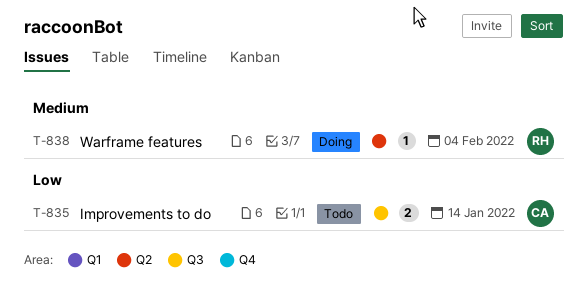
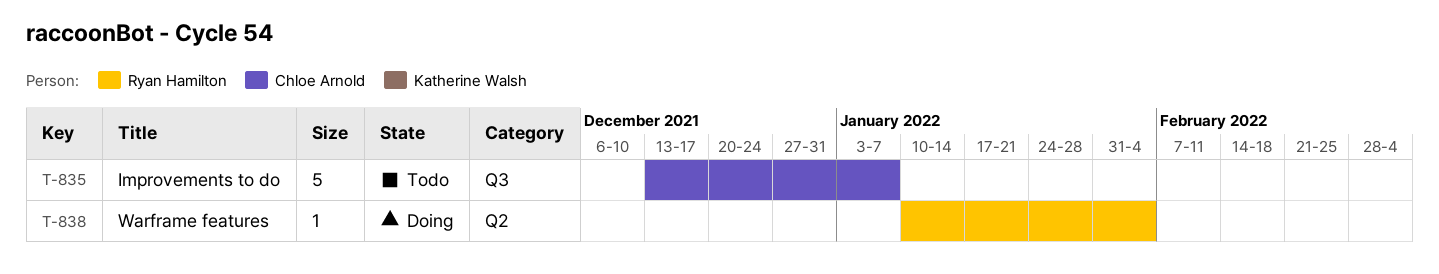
T-835, estimate: 2 -> 5
T-835, due: Jan 14 -> Jan 7

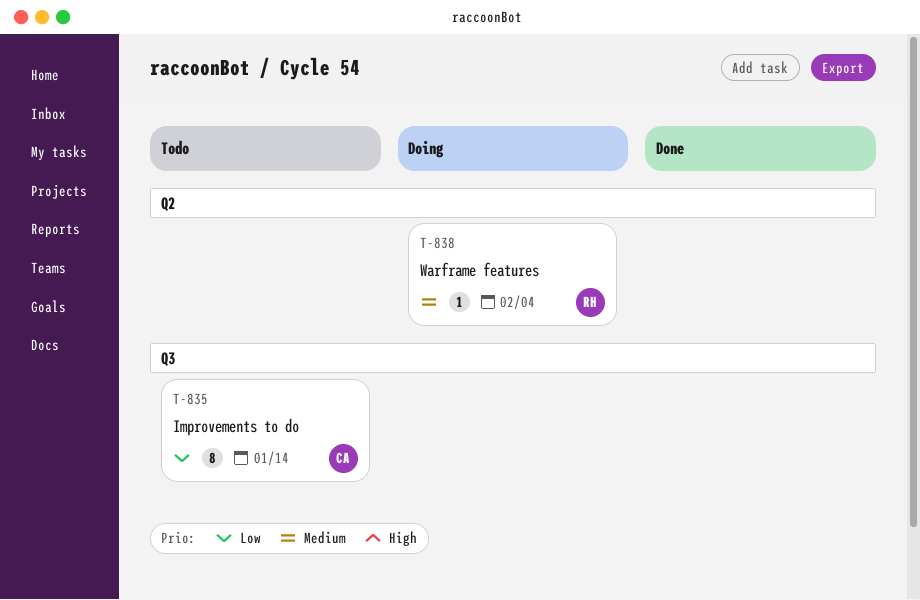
T-835, estimate: 5 -> 8
T-835, due: Jan 7 -> Jan 14

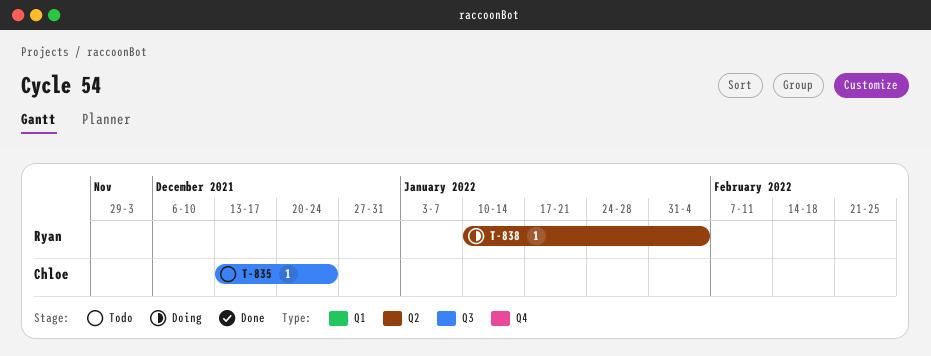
T-835, estimate: 8 -> 1
T-835, due: Jan 14 -> Dec 24

